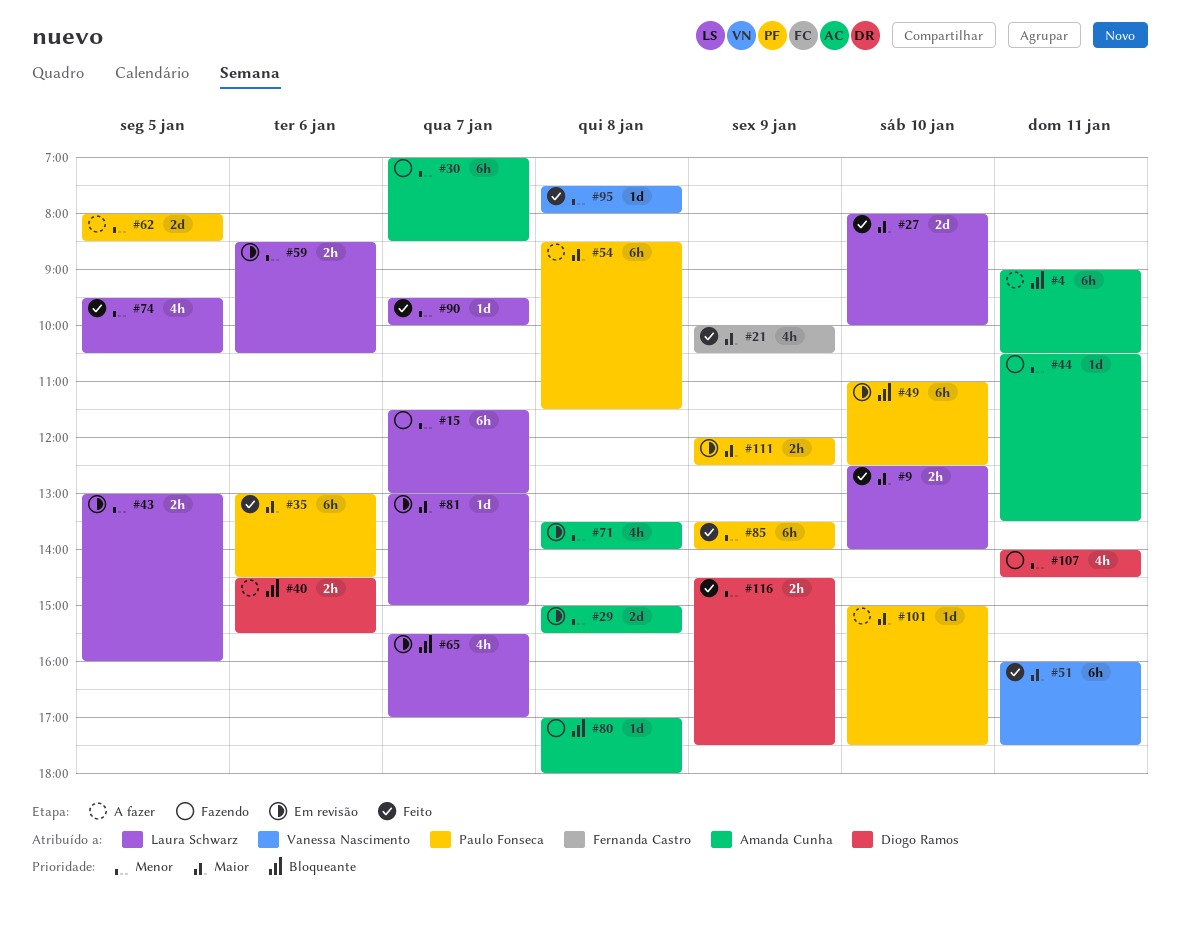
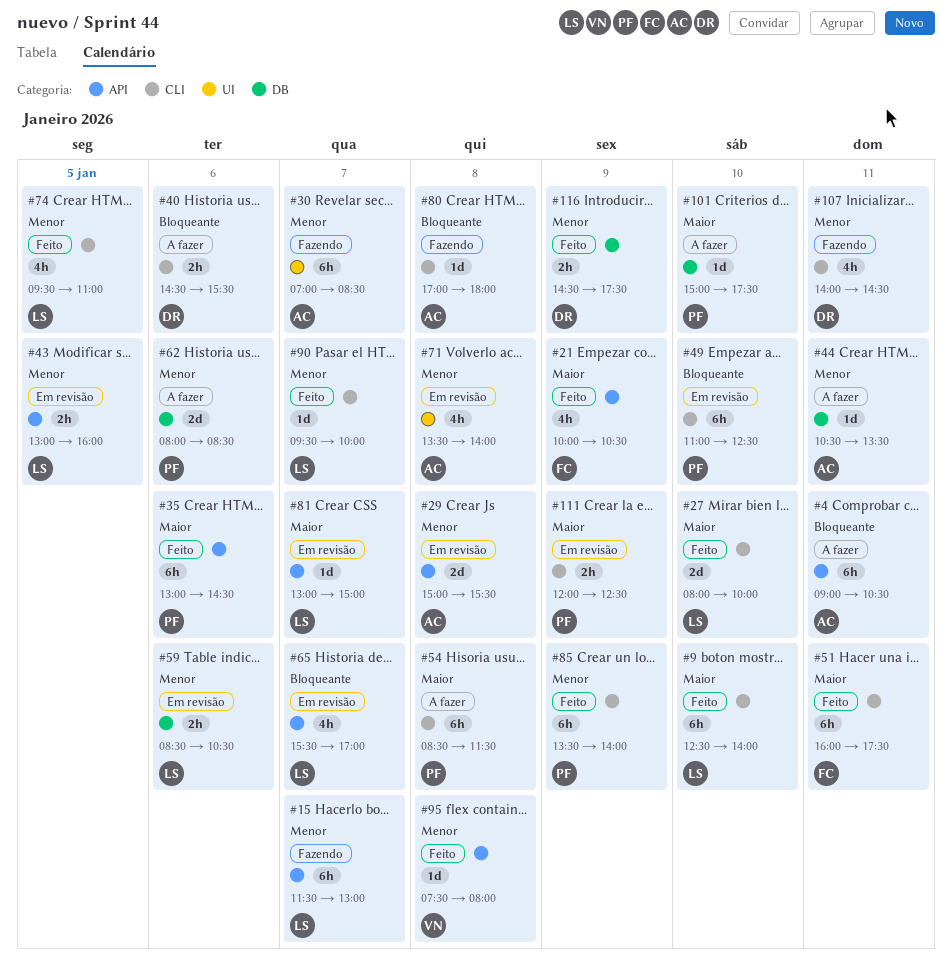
#9, estimate: 2h -> 6h
#44, status: Fazendo -> A fazer
#51, owner: Vanessa Nascimento -> Fernanda Castro
#62, day: Jan 5 -> Jan 6
#74, ends: 10:30 -> 11:00

